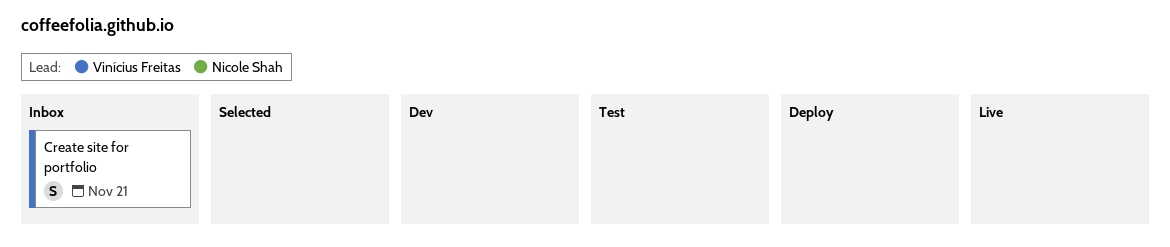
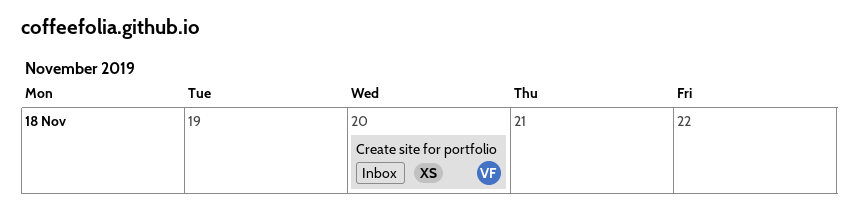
Create site for portfolio, estimate: S -> XS
Create site for portfolio, due: Nov 21 -> Nov 20

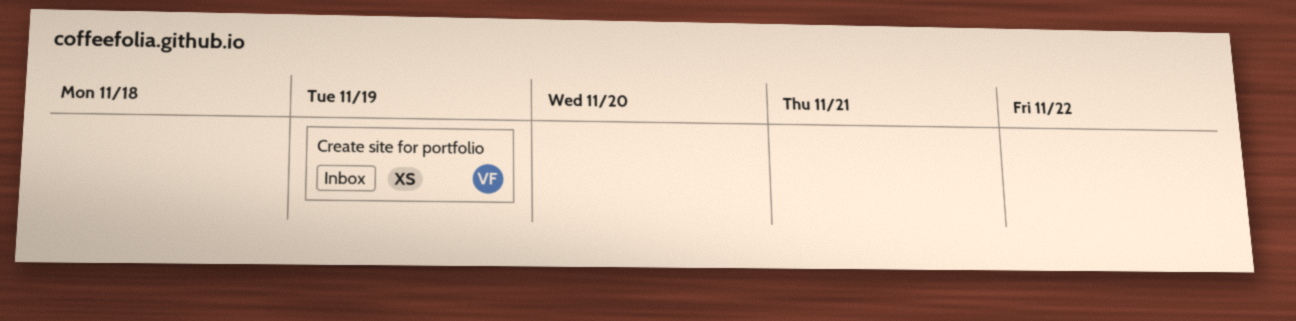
Create site for portfolio, due: Nov 20 -> Nov 19

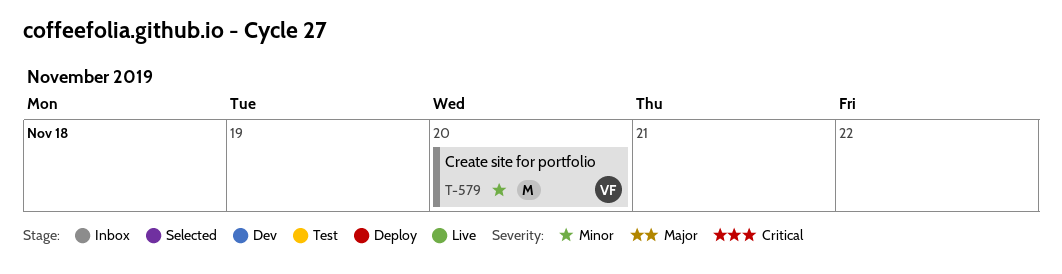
Create site for portfolio, estimate: XS -> M
Create site for portfolio, due: Nov 19 -> Nov 20

